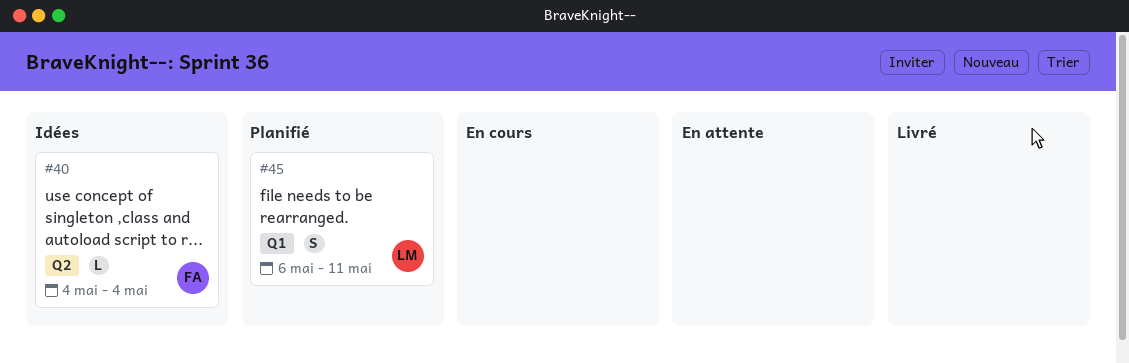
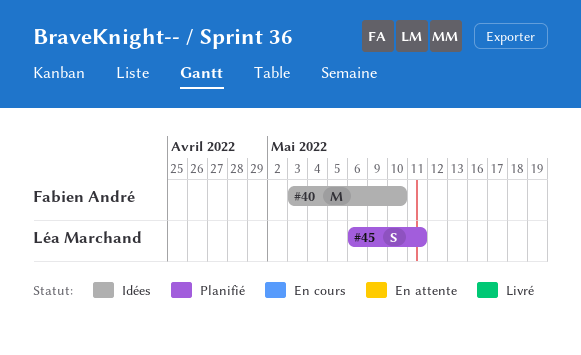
#40, estimate: L -> M
#40, start: May 4 -> May 3
#40, due: May 4 -> May 10

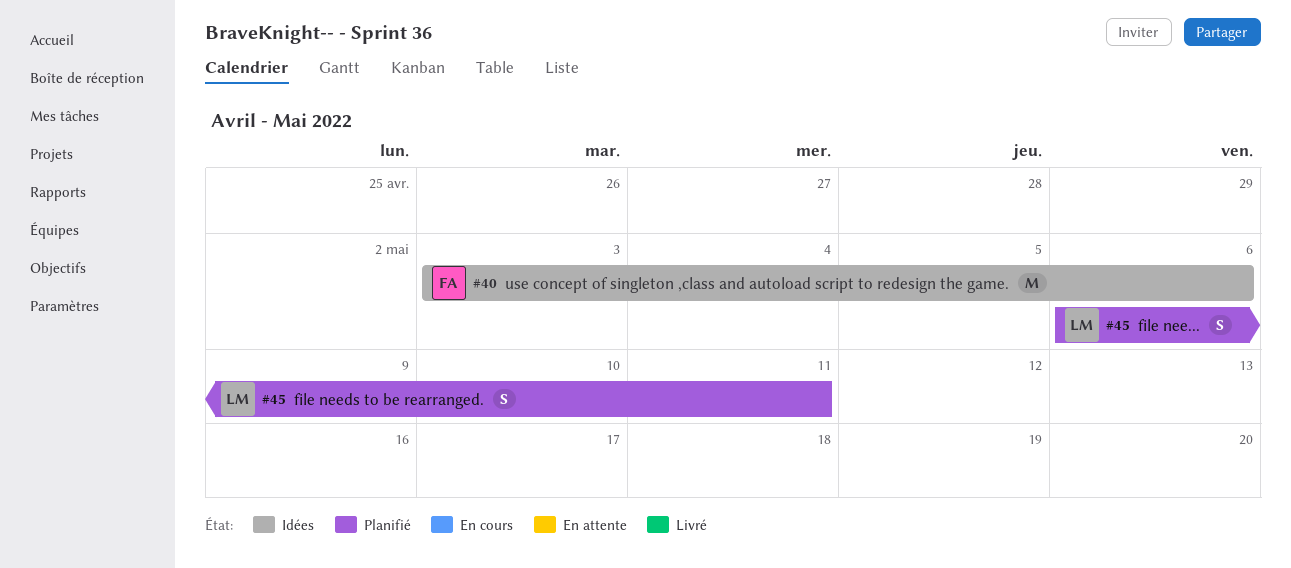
#40, due: May 10 -> May 6

